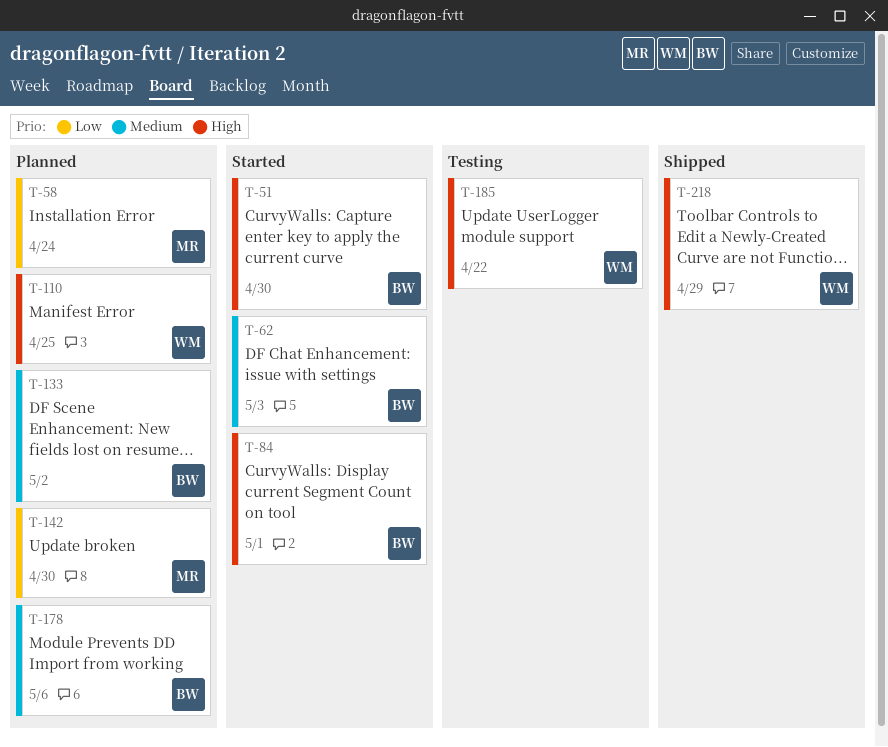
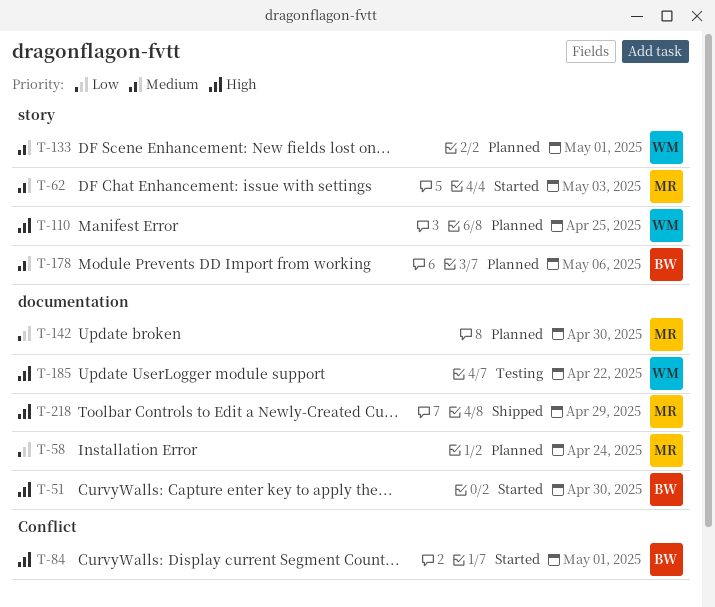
T-62, owner: BW -> MR
T-133, owner: BW -> WM
T-133, due: May 2 -> May 1
T-218, owner: WM -> MR

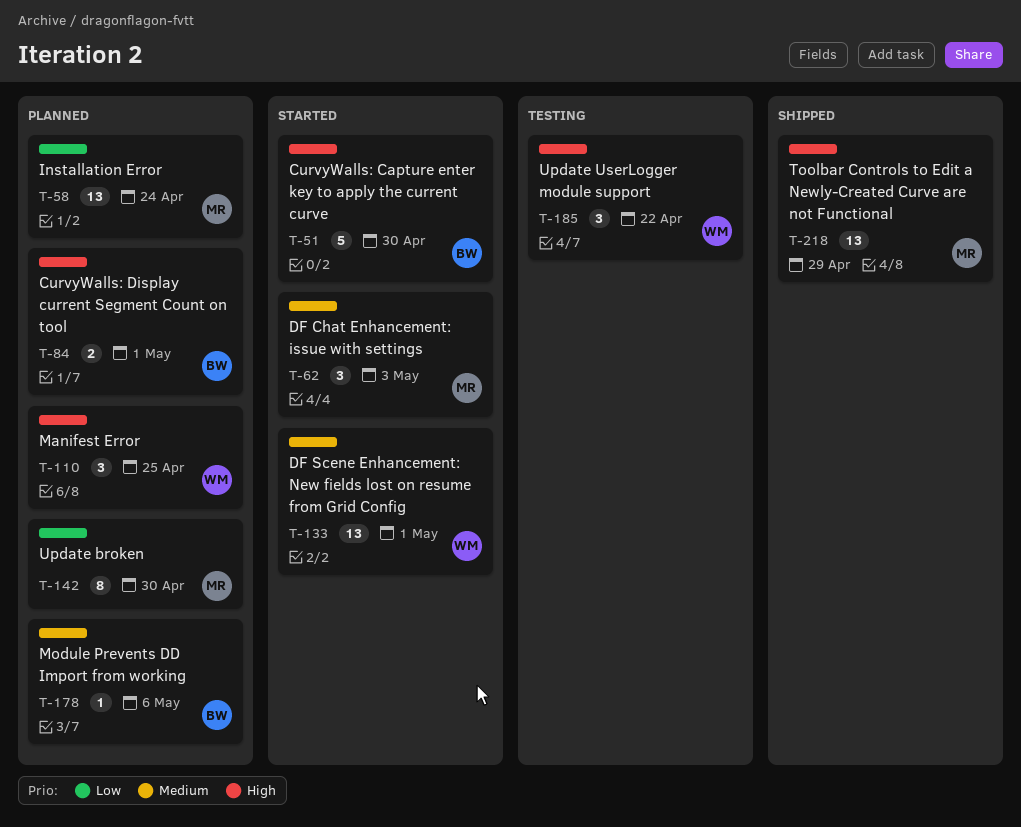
T-84, status: Started -> Planned
T-133, status: Planned -> Started

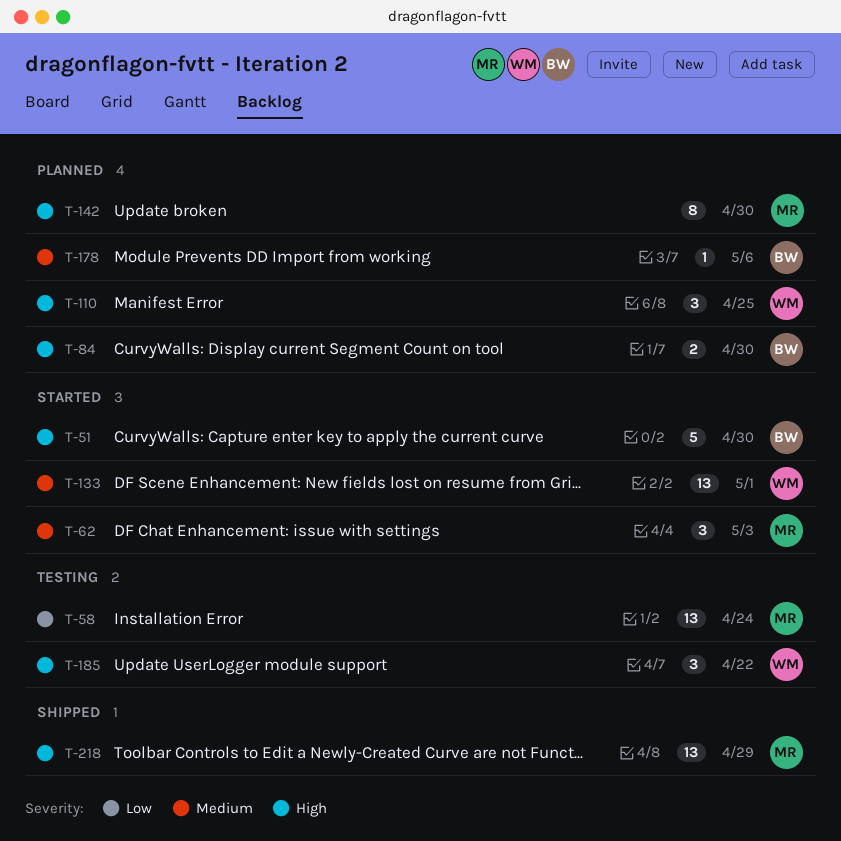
T-58, status: Planned -> Testing
T-84, due: May 1 -> Apr 30
T-142, priority: Low -> High

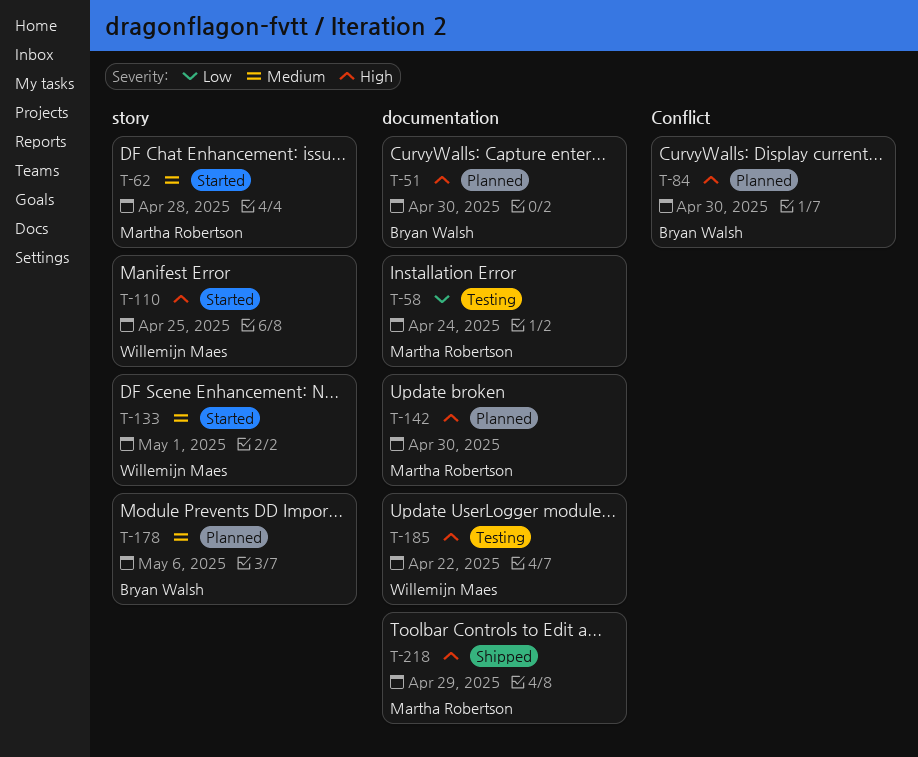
T-51, status: Started -> Planned
T-62, due: May 3 -> Apr 28
T-110, status: Planned -> Started

